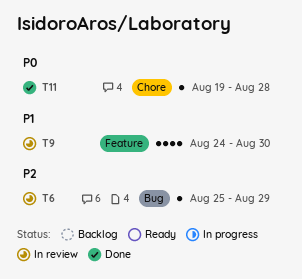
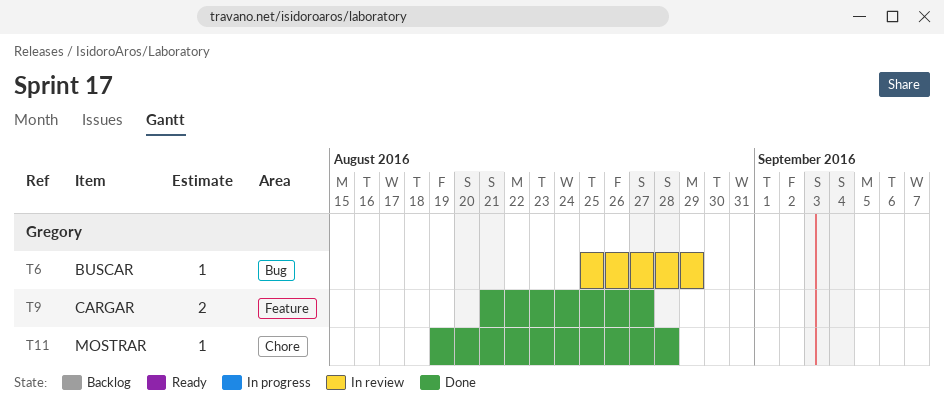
T9, status: In review -> Done
T9, estimate: 4 -> 2
T9, start: Aug 24 -> Aug 21
T9, due: Aug 30 -> Aug 27

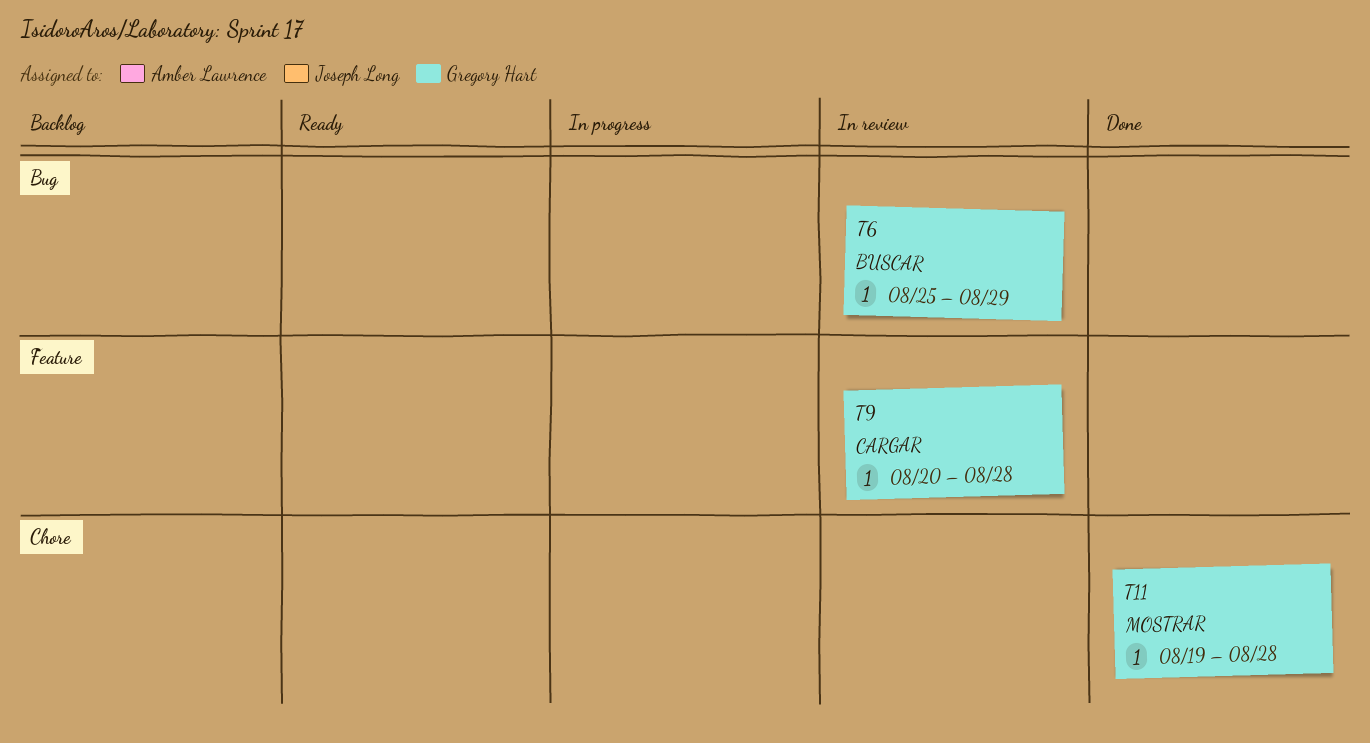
T9, status: Done -> In review
T9, estimate: 2 -> 1
T9, start: Aug 21 -> Aug 20
T9, due: Aug 27 -> Aug 28

